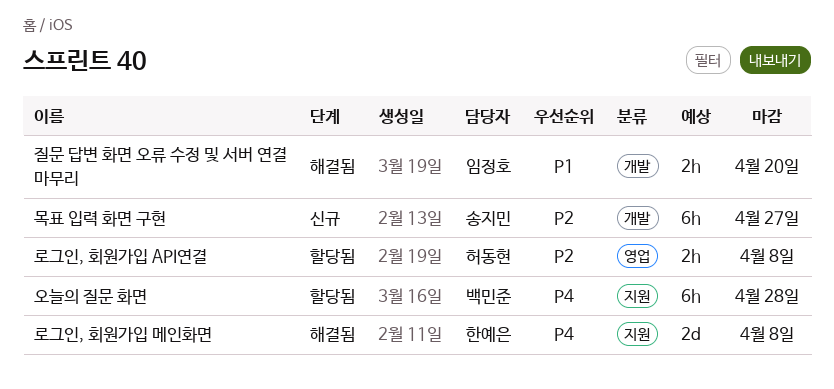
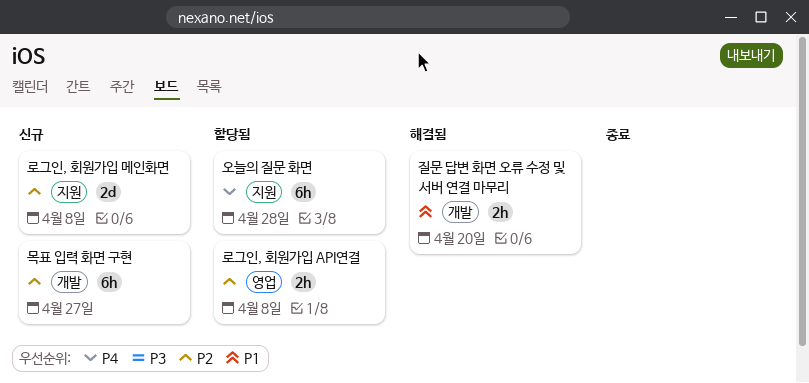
로그인, 회원가입 메인화면, status: 해결됨 -> 신규
로그인, 회원가입 메인화면, priority: P4 -> P2

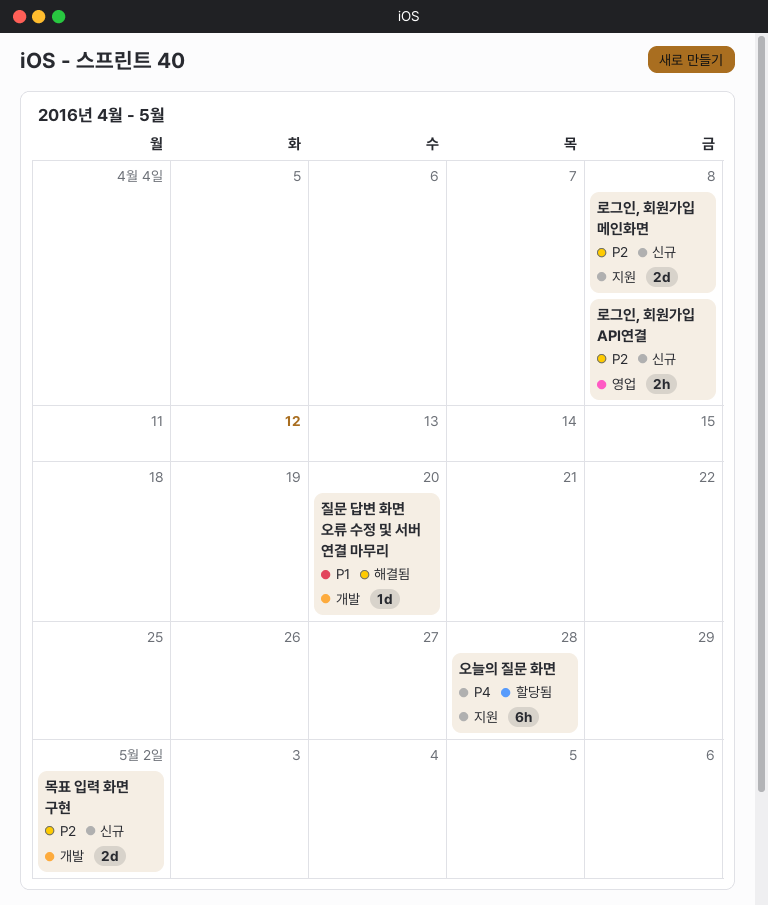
로그인, 회원가입 API연결, status: 할당됨 -> 신규
목표 입력 화면 구현, estimate: 6h -> 2d
목표 입력 화면 구현, due: Apr 27 -> May 2
질문 답변 화면 오류 수정 및 서버 연결 마무리, estimate: 2h -> 1d

